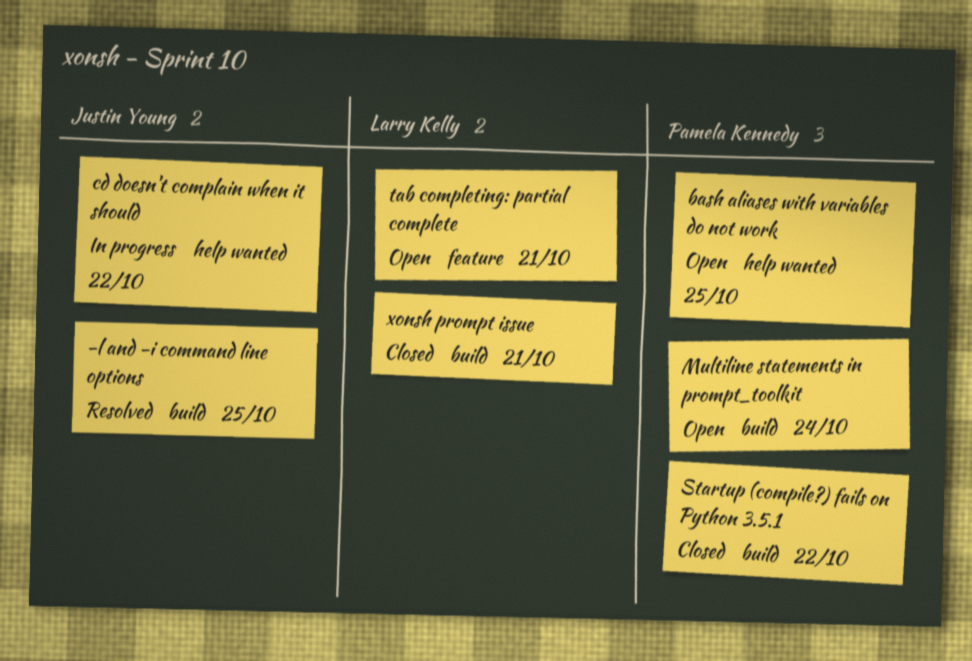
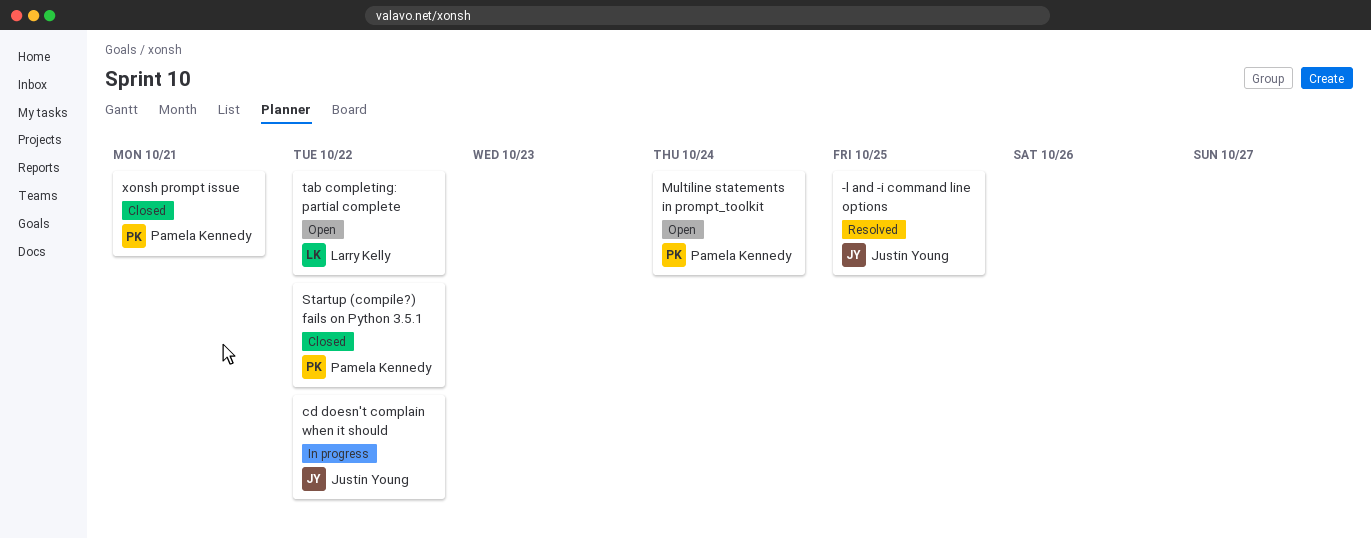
bash aliases with variables do not work: present -> none
tab completing: partial complete, due: Oct 21 -> Oct 22
xonsh prompt issue, owner: Larry Kelly -> Pamela Kennedy

